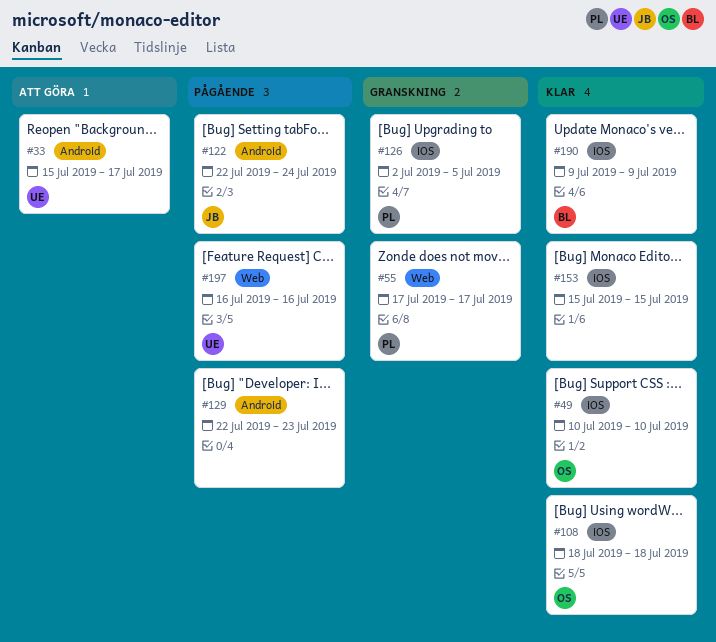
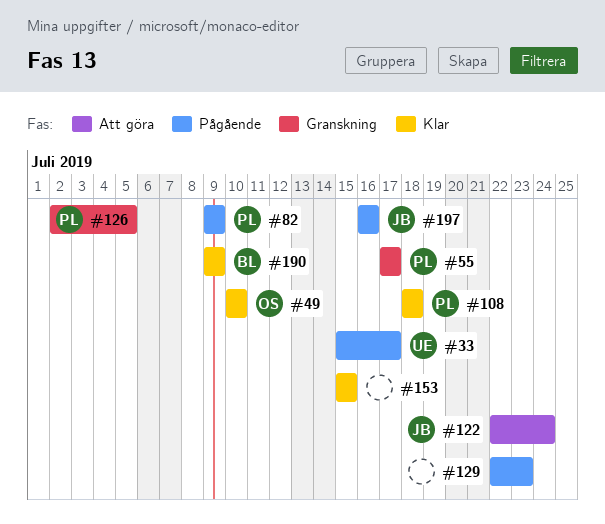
#33, status: Att göra -> Pågående
#82: none -> present
#108, owner: OS -> PL
#122, status: Pågående -> Att göra
#197, owner: UE -> JB

